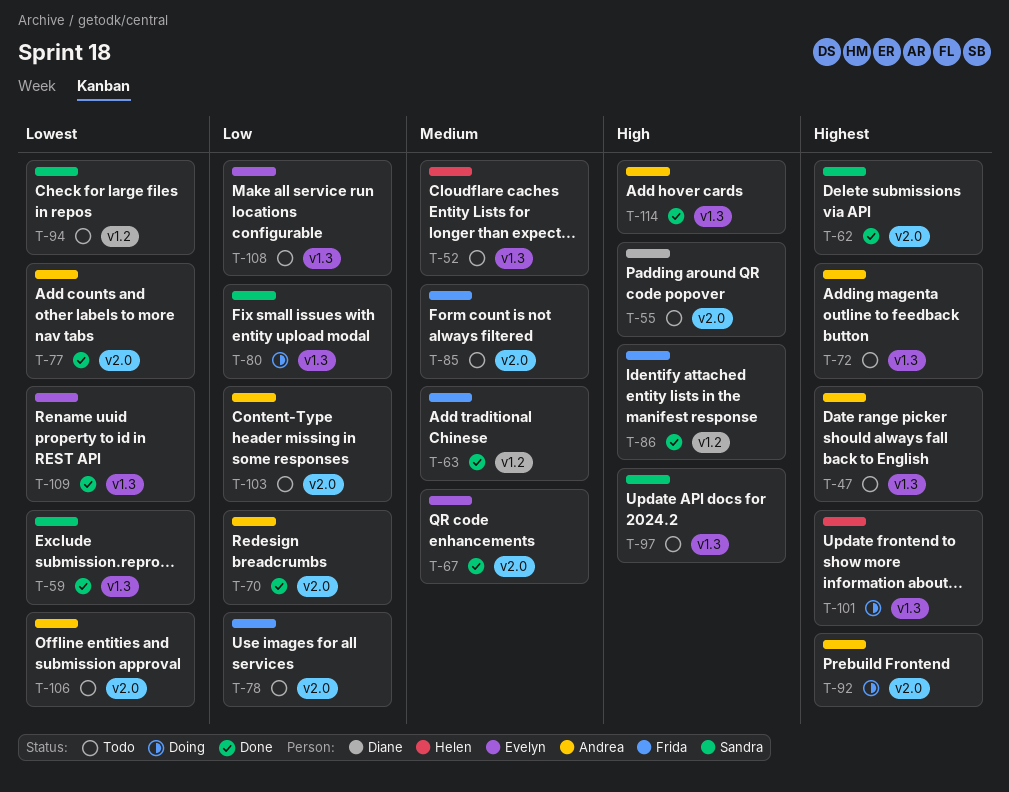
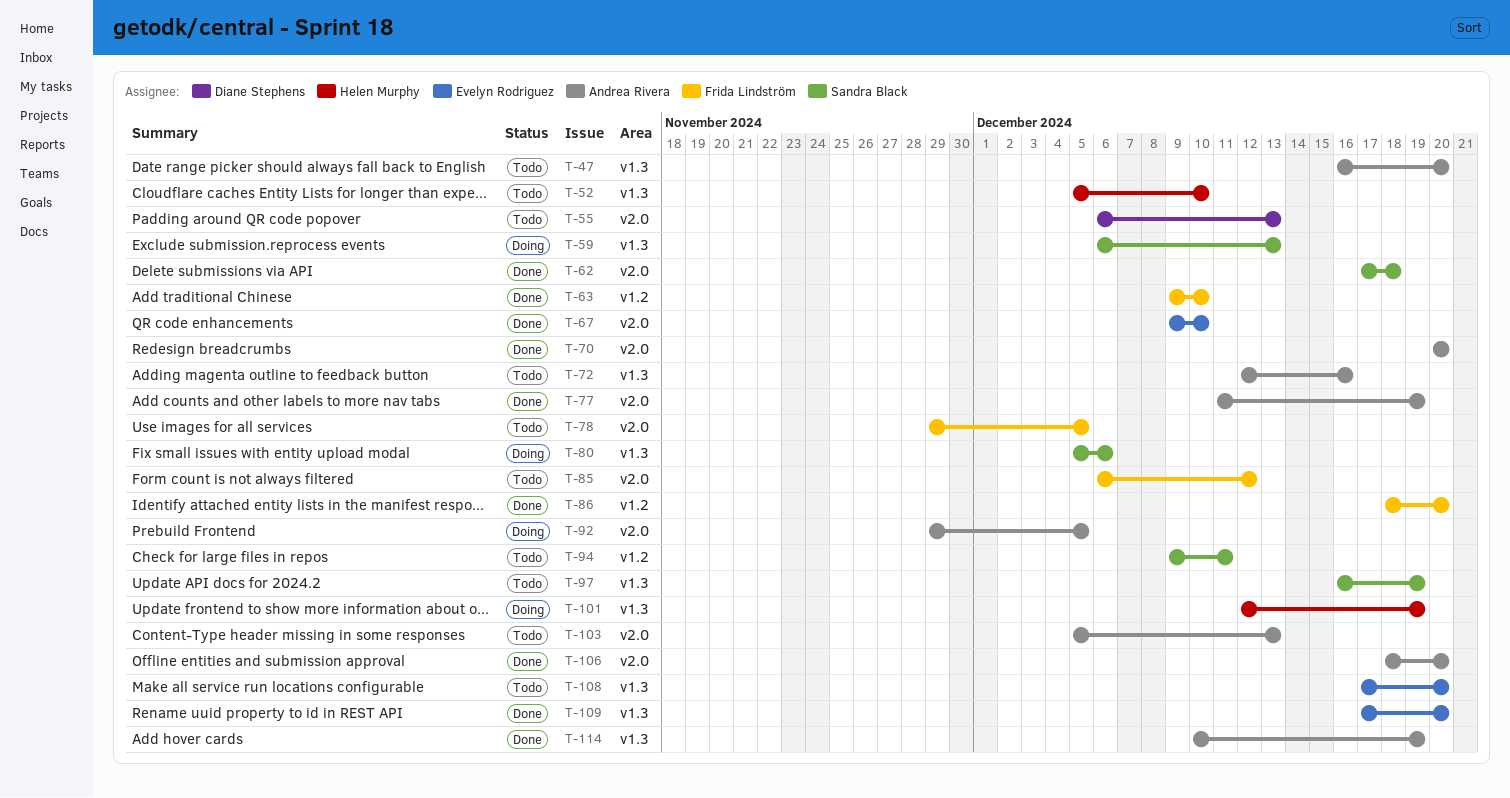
T-59, status: Done -> Doing
T-106, status: Todo -> Done

